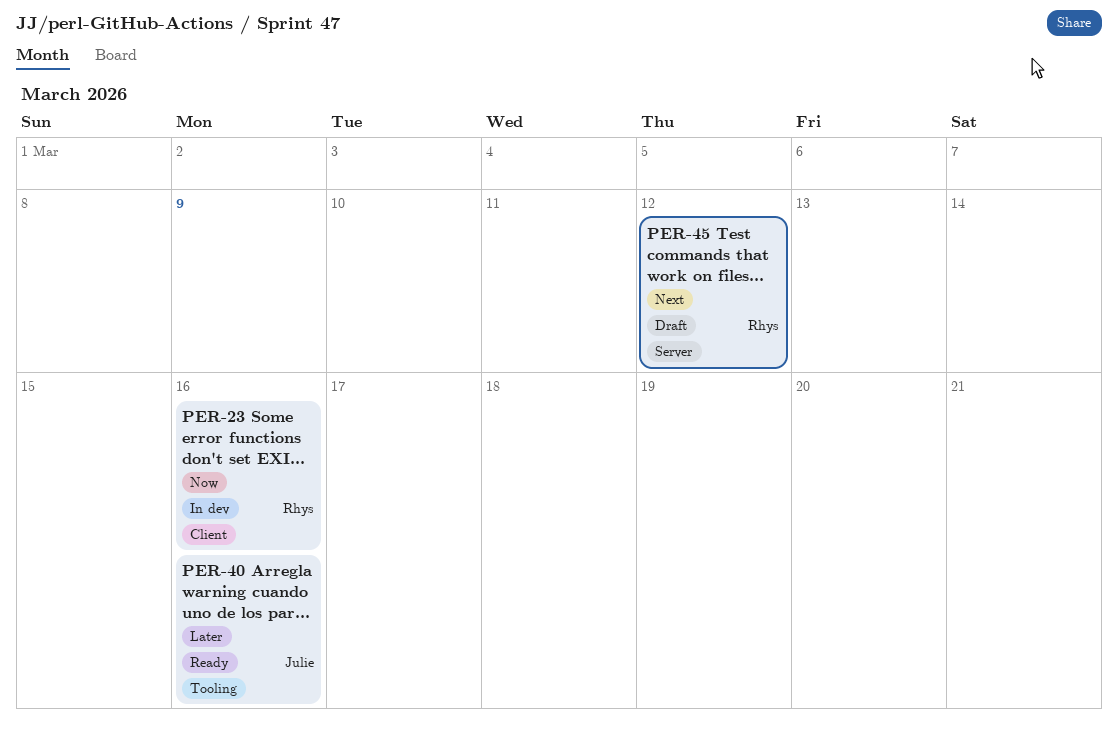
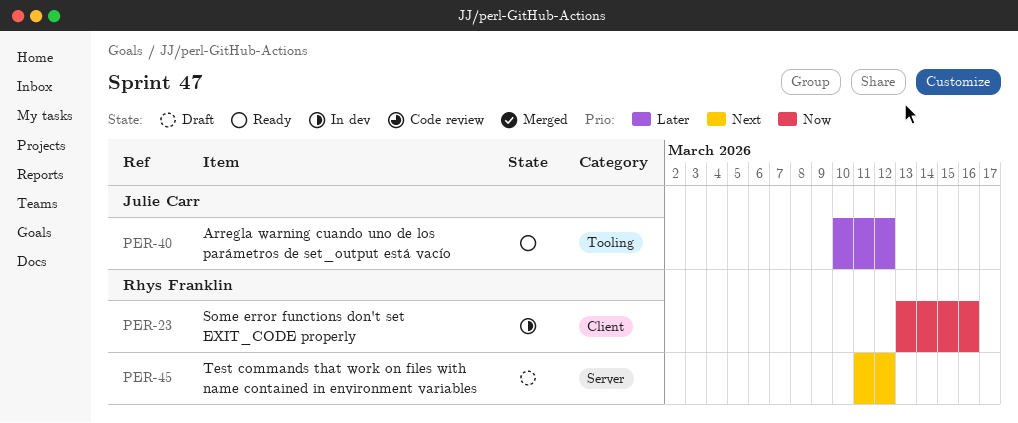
PER-40, due: Mar 16 -> Mar 12

